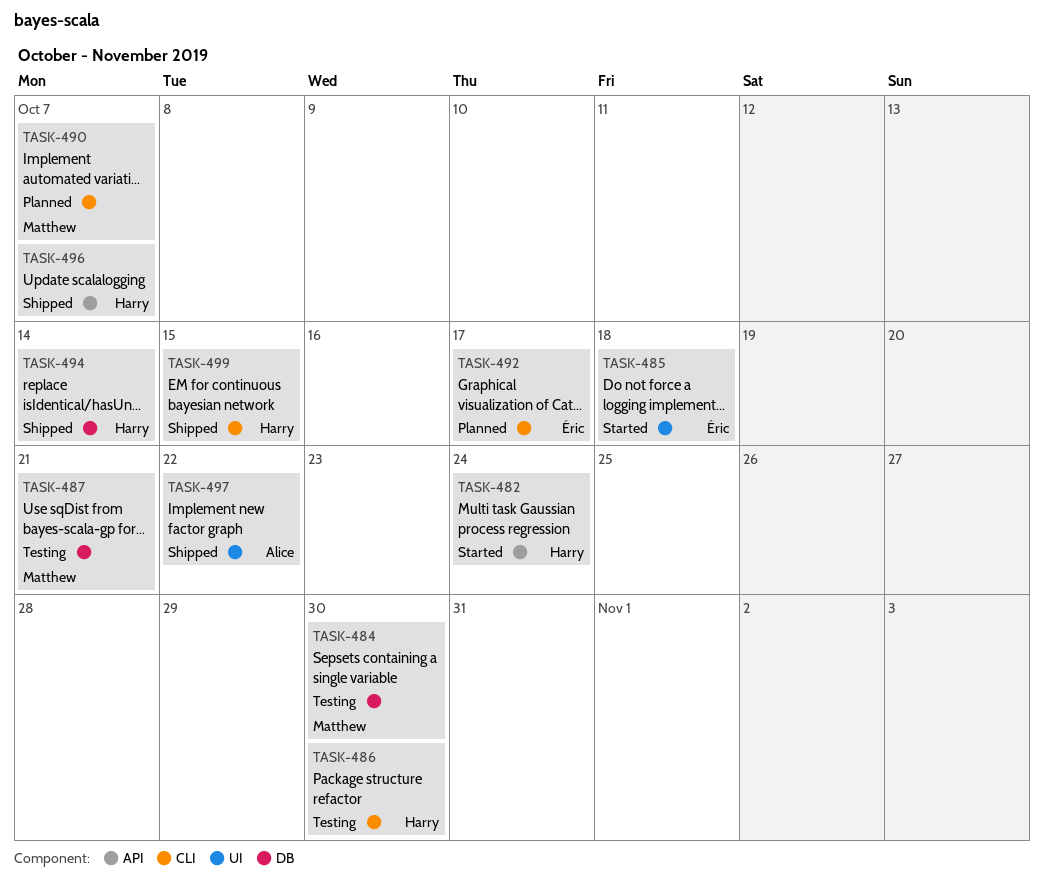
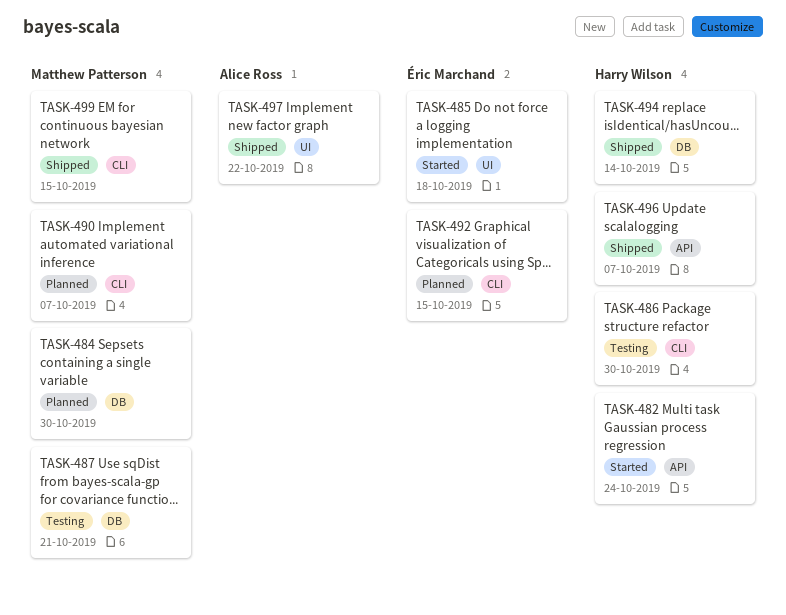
TASK-484, status: Testing -> Planned
TASK-492, due: Oct 17 -> Oct 15
TASK-499, owner: Harry Wilson -> Matthew Patterson

